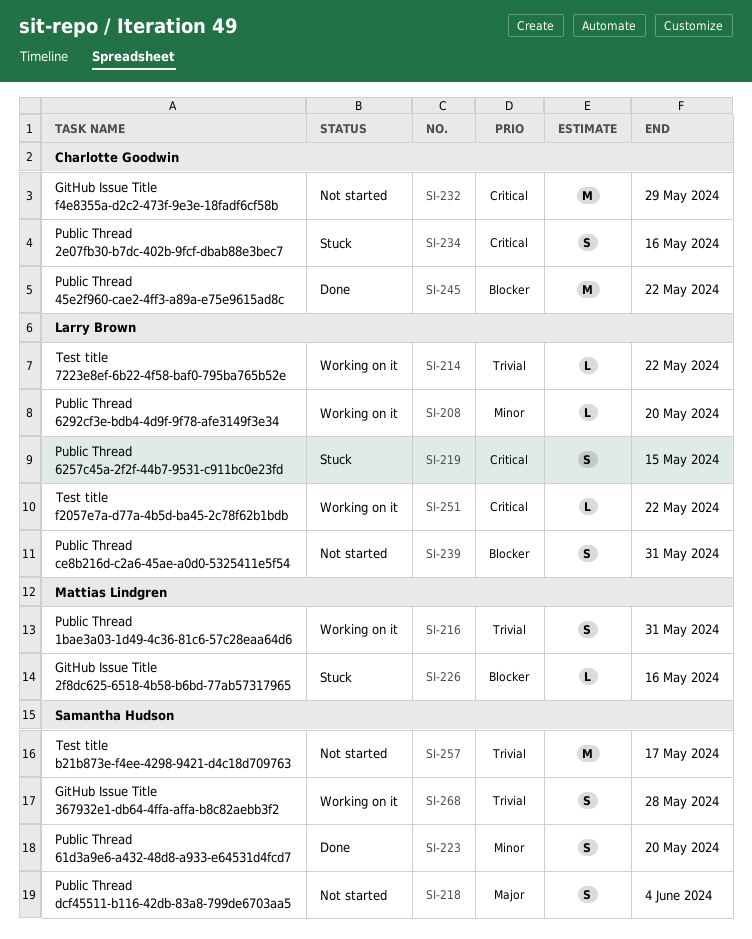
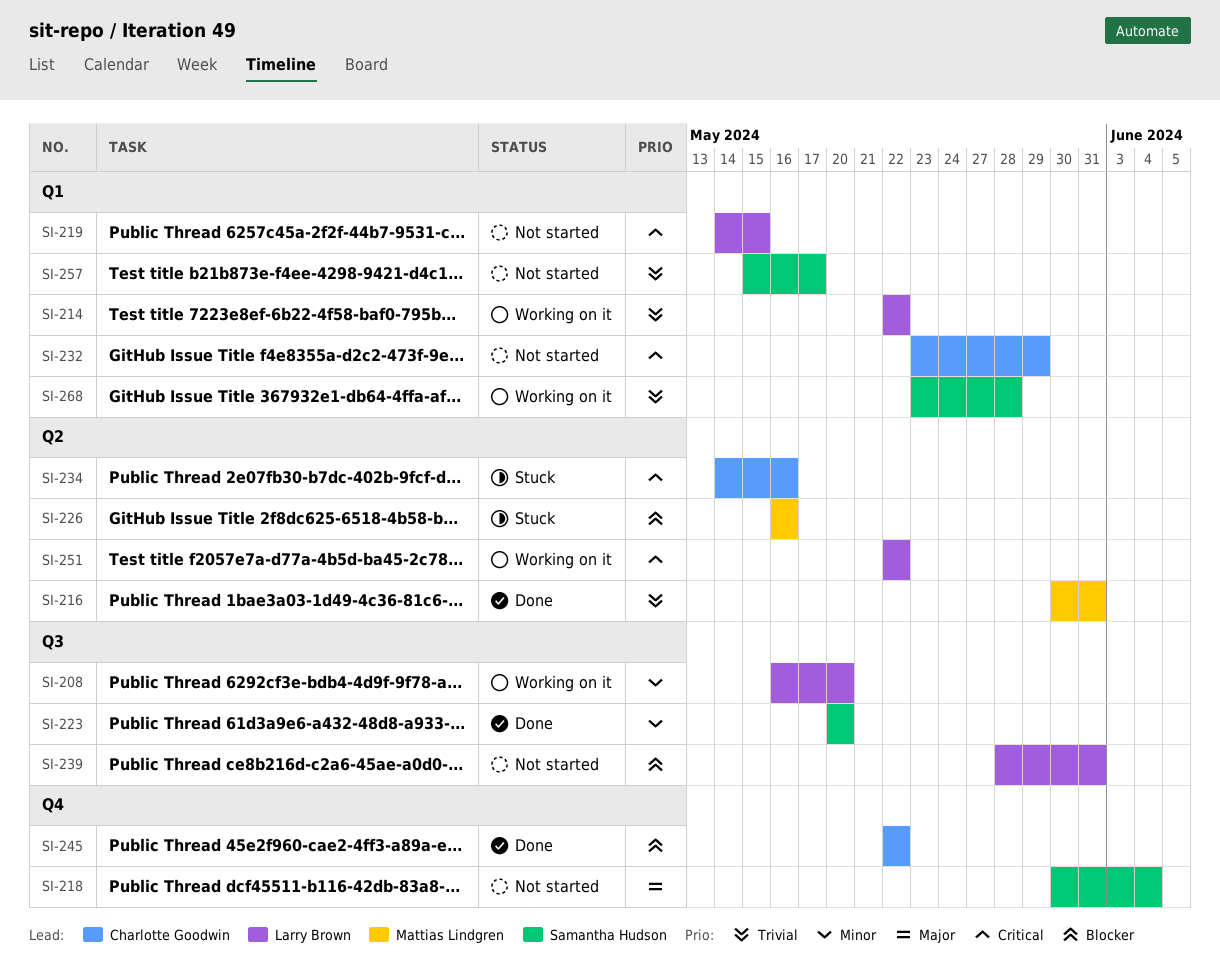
SI-216, status: Working on it -> Done
SI-219, status: Stuck -> Not started

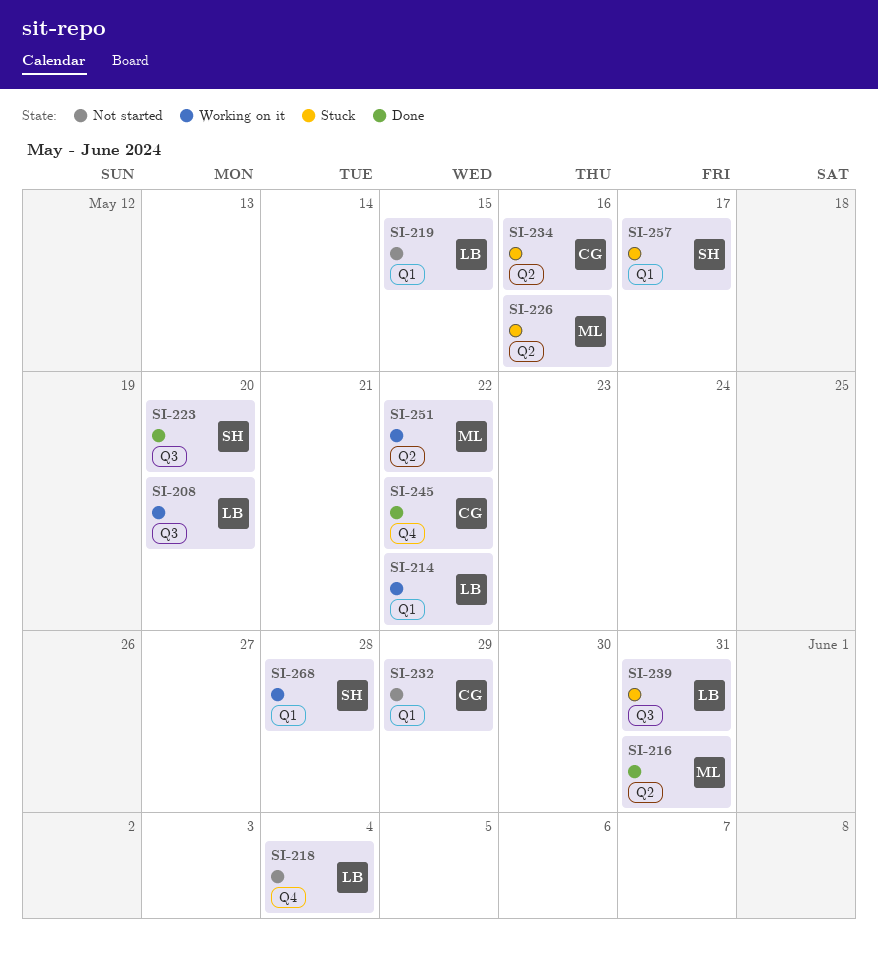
SI-218, owner: Samantha Hudson -> Larry Brown
SI-239, status: Not started -> Stuck
SI-251, owner: Larry Brown -> Mattias Lindgren
SI-257, status: Not started -> Stuck

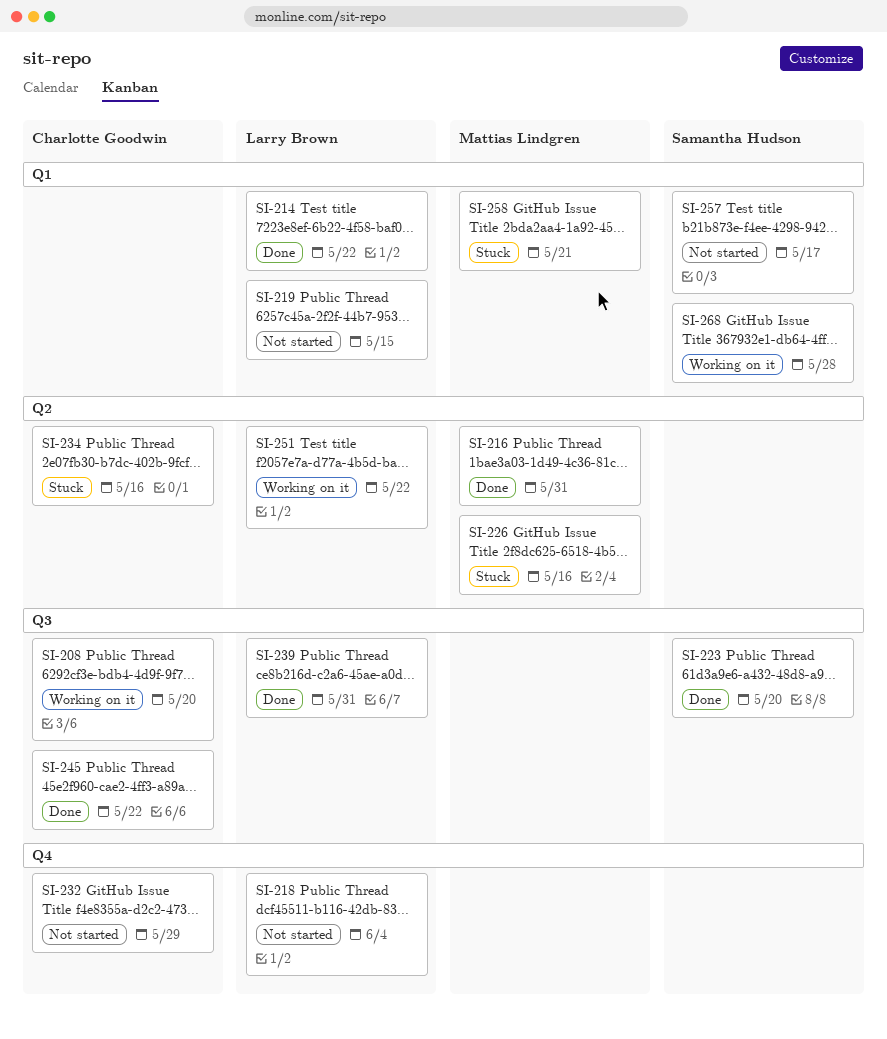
SI-208, owner: Larry Brown -> Charlotte Goodwin
SI-214, status: Working on it -> Done
SI-232, label: Q1 -> Q4
SI-239, status: Stuck -> Done
SI-245, label: Q4 -> Q3
SI-251, owner: Mattias Lindgren -> Larry Brown
SI-257, status: Stuck -> Not started
SI-258: none -> present

